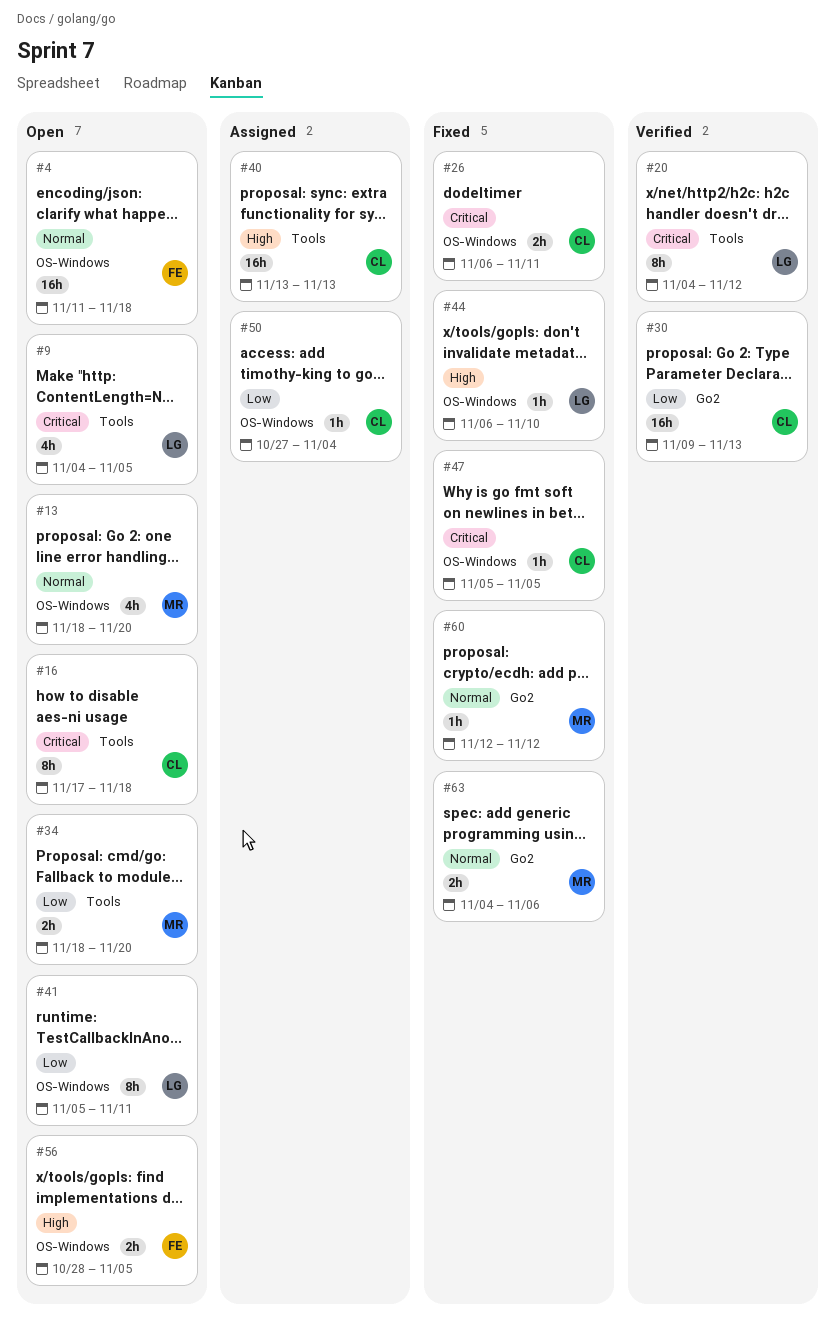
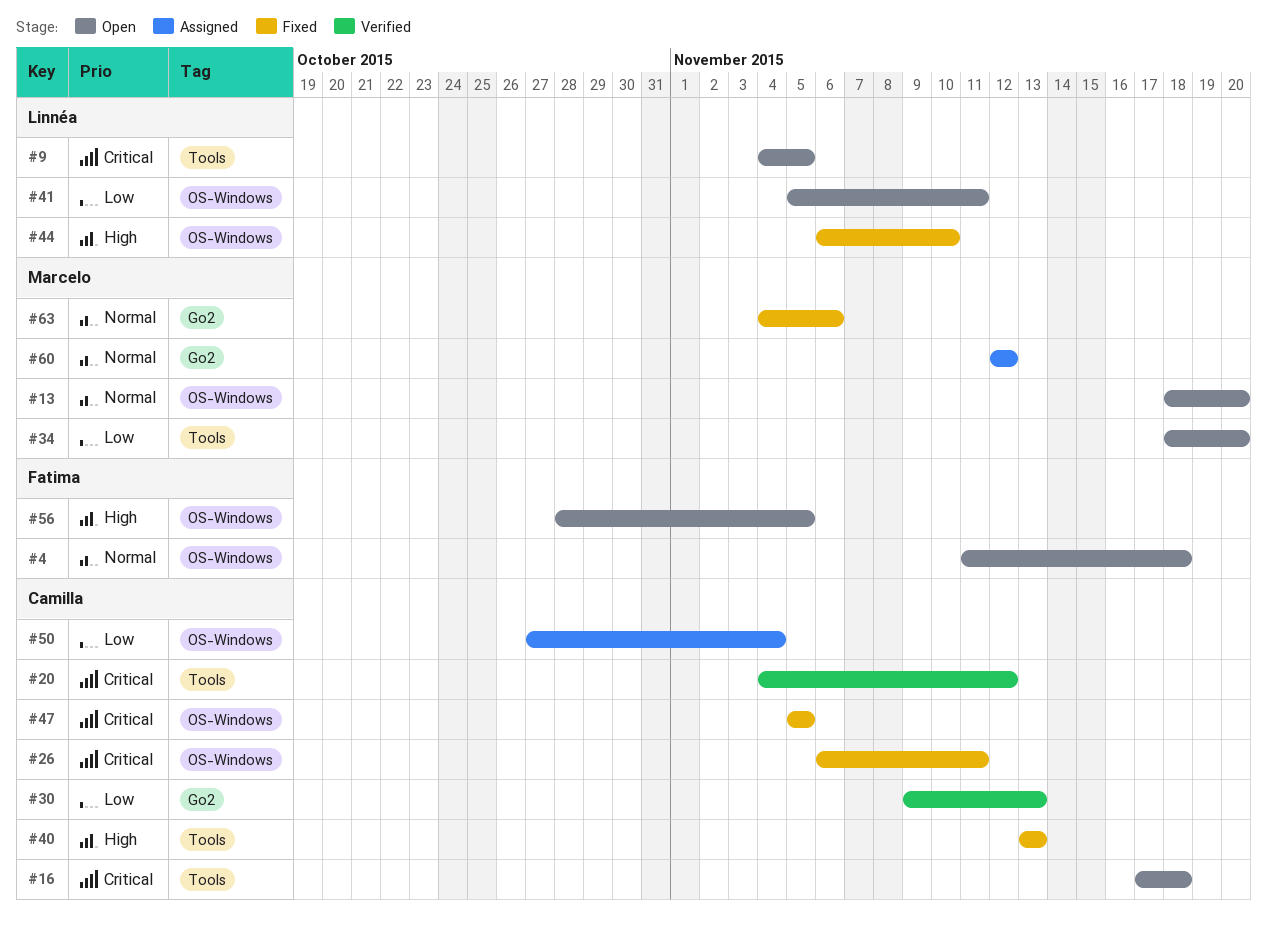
#20, owner: Linnéa -> Camilla
#40, status: Assigned -> Fixed
#60, status: Fixed -> Assigned

